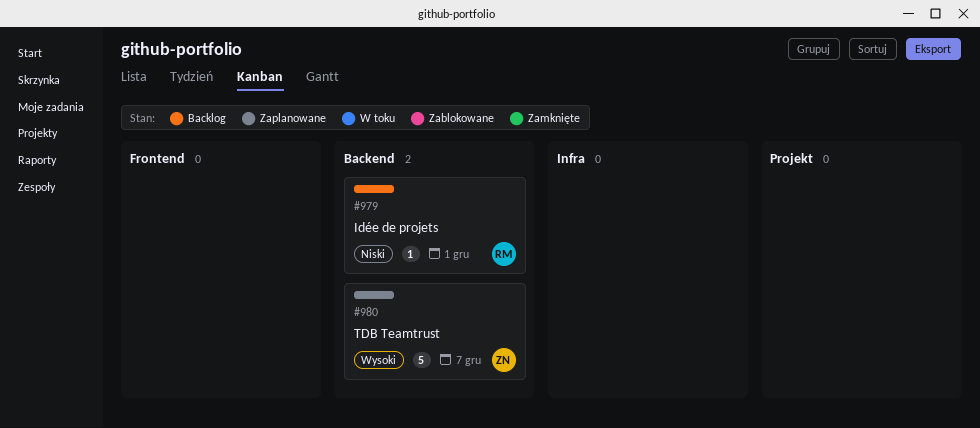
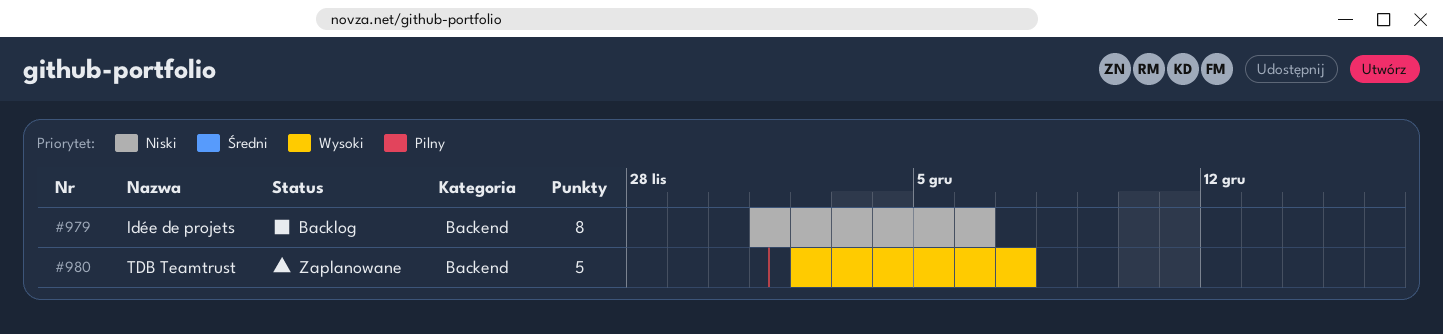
#979, estimate: 1 -> 8
#979, due: Dec 1 -> Dec 6

